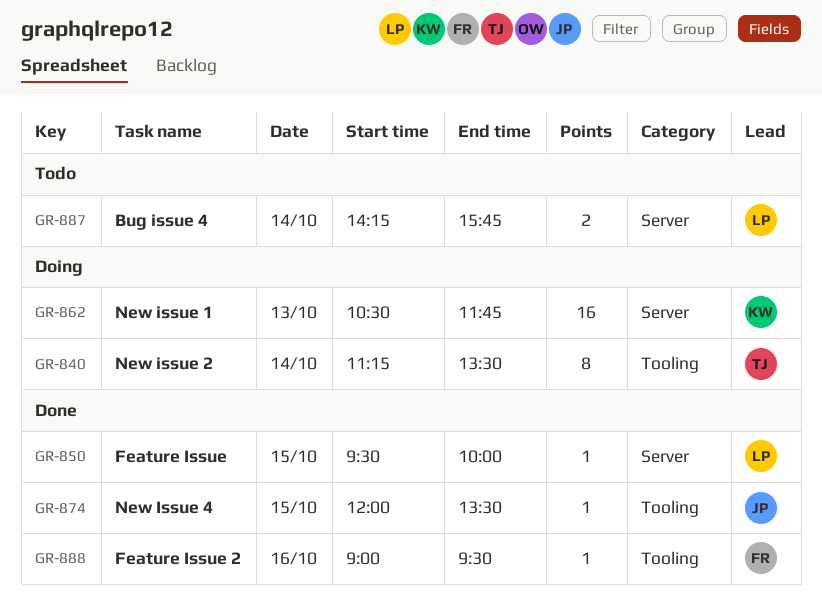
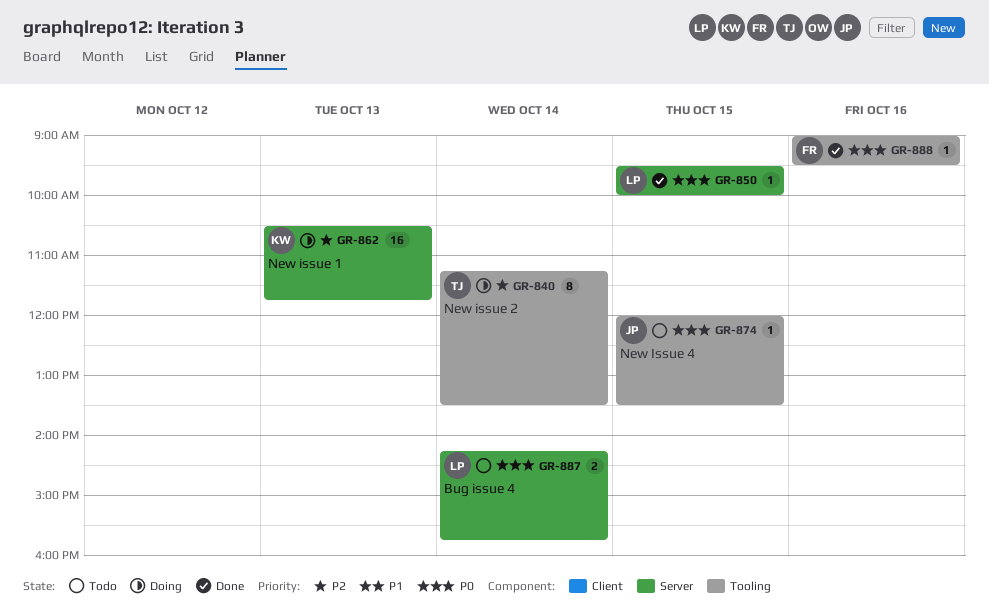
GR-874, status: Done -> Todo

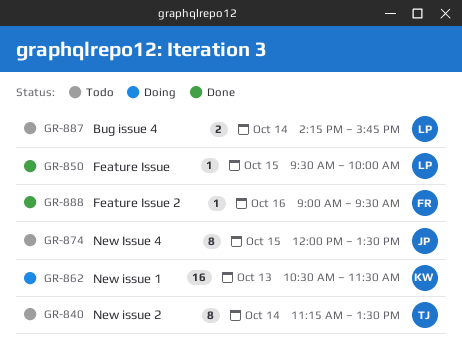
GR-840, status: Doing -> Todo
GR-862, ends: 11:45 -> 11:30
GR-874, estimate: 1 -> 8

